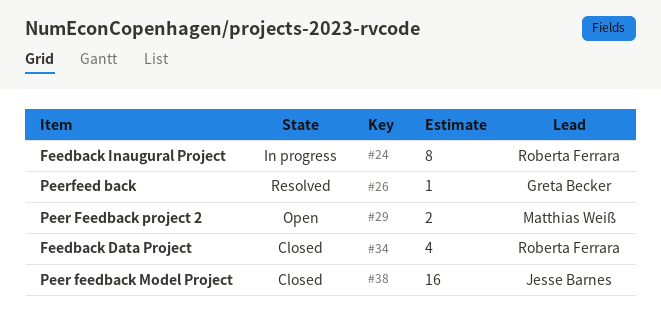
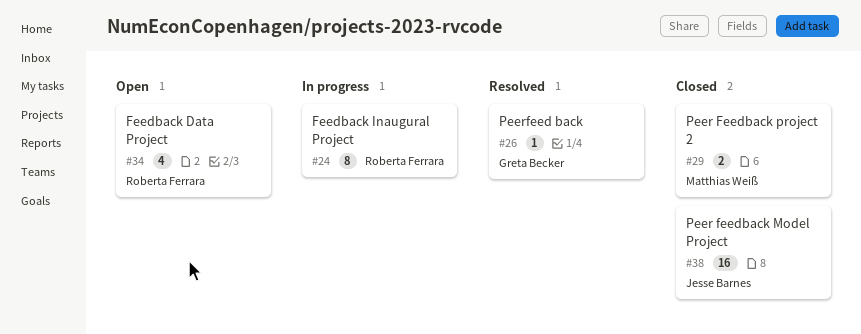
#29, status: Open -> Closed
#34, status: Closed -> Open

